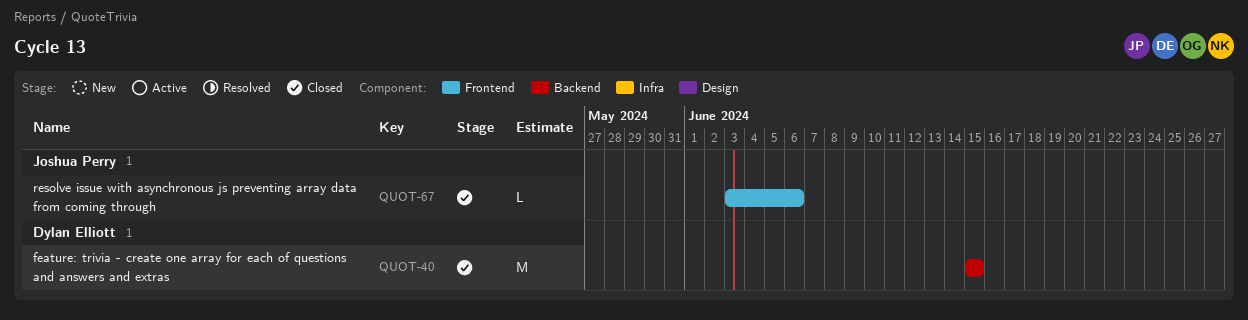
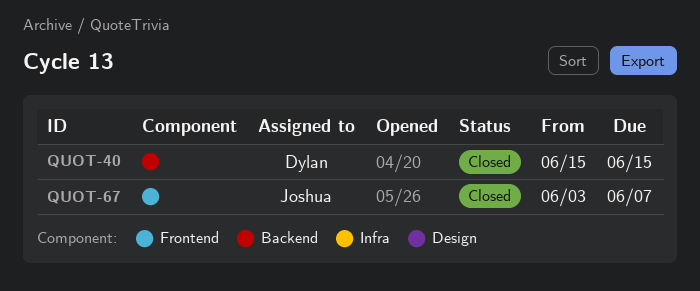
QUOT-67, due: Jun 6 -> Jun 7

